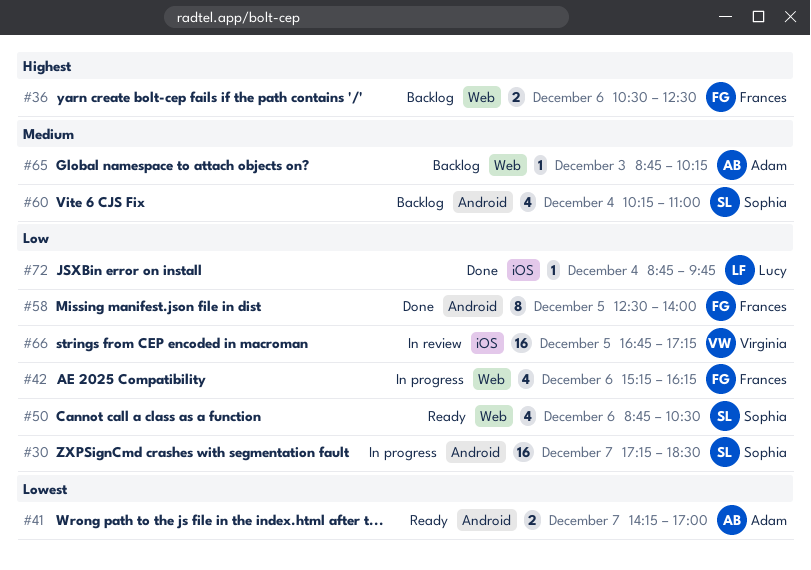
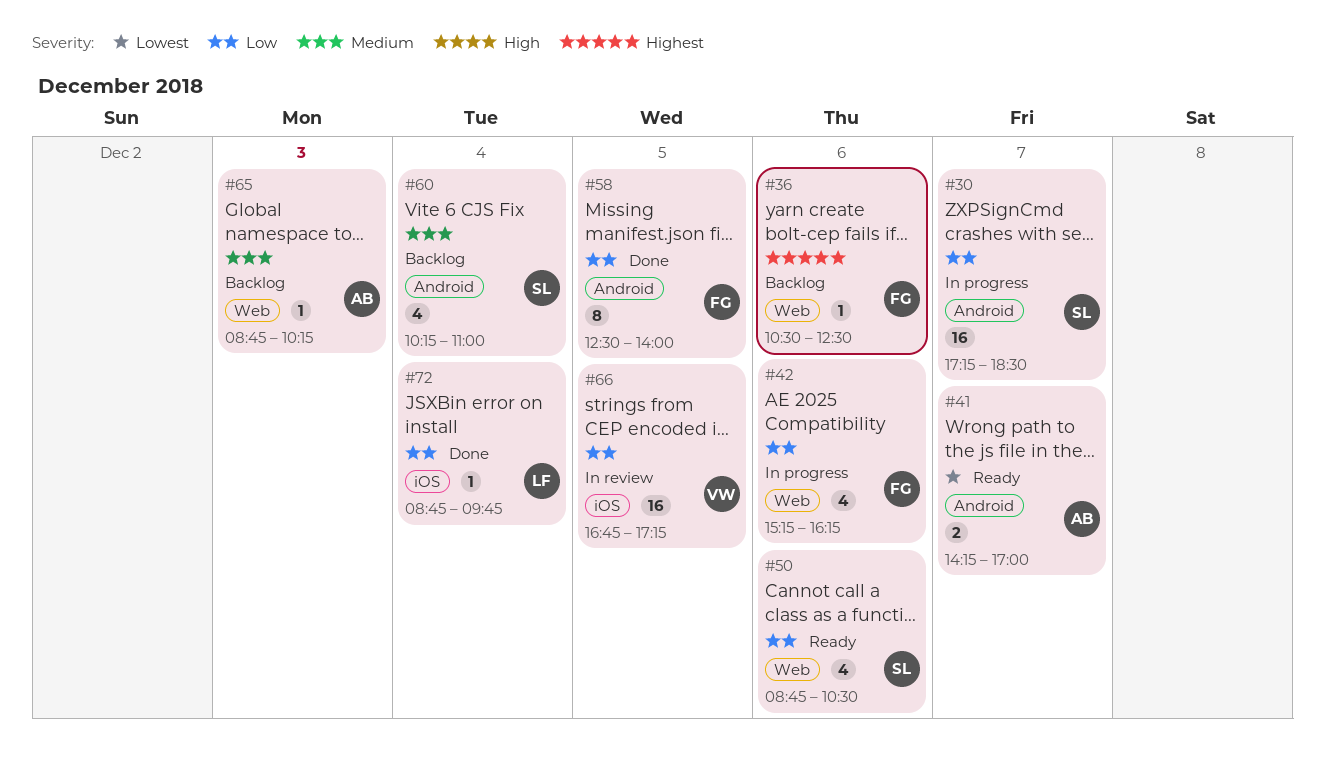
#36, estimate: 2 -> 1

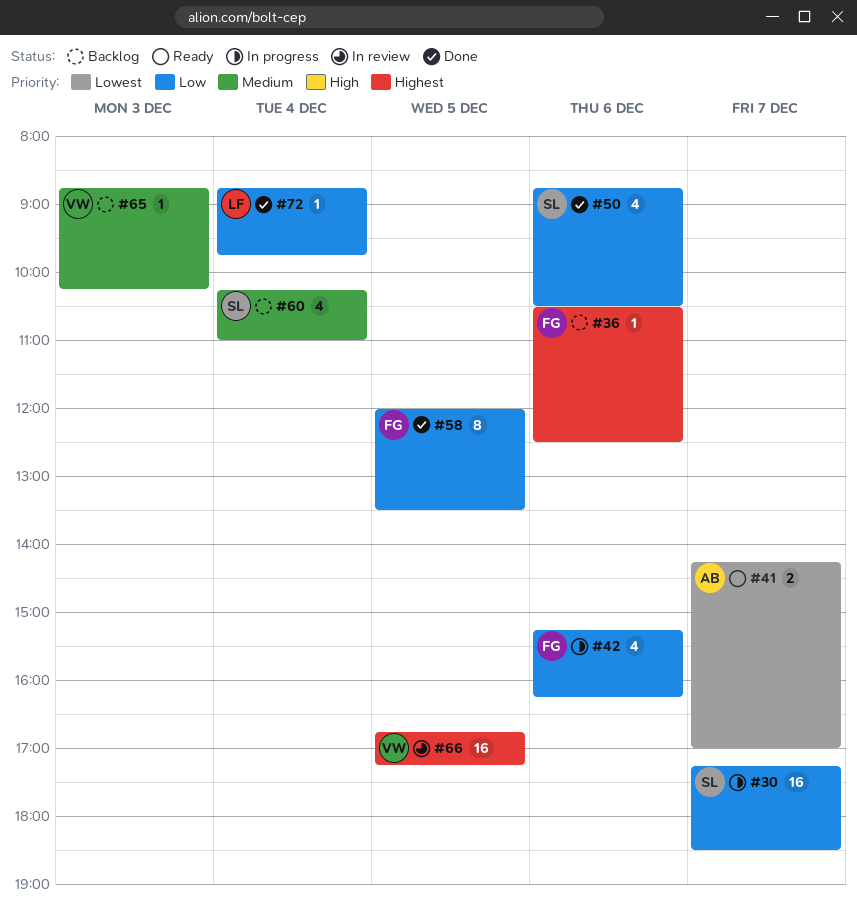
#50, status: Ready -> Done
#58, begins: 12:30 -> 12:00
#58, ends: 14:00 -> 13:30
#65, owner: AB -> VW
#66, priority: Low -> Highest

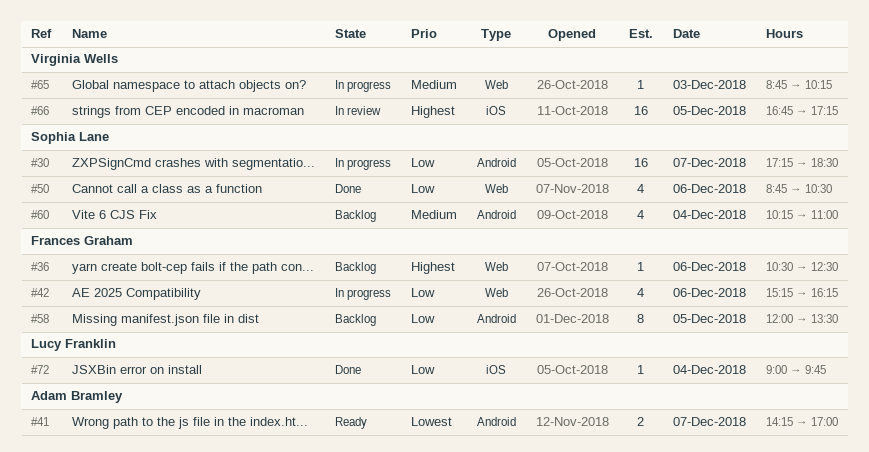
#58, status: Done -> Backlog
#65, status: Backlog -> In progress
#72, begins: 08:45 -> 09:00

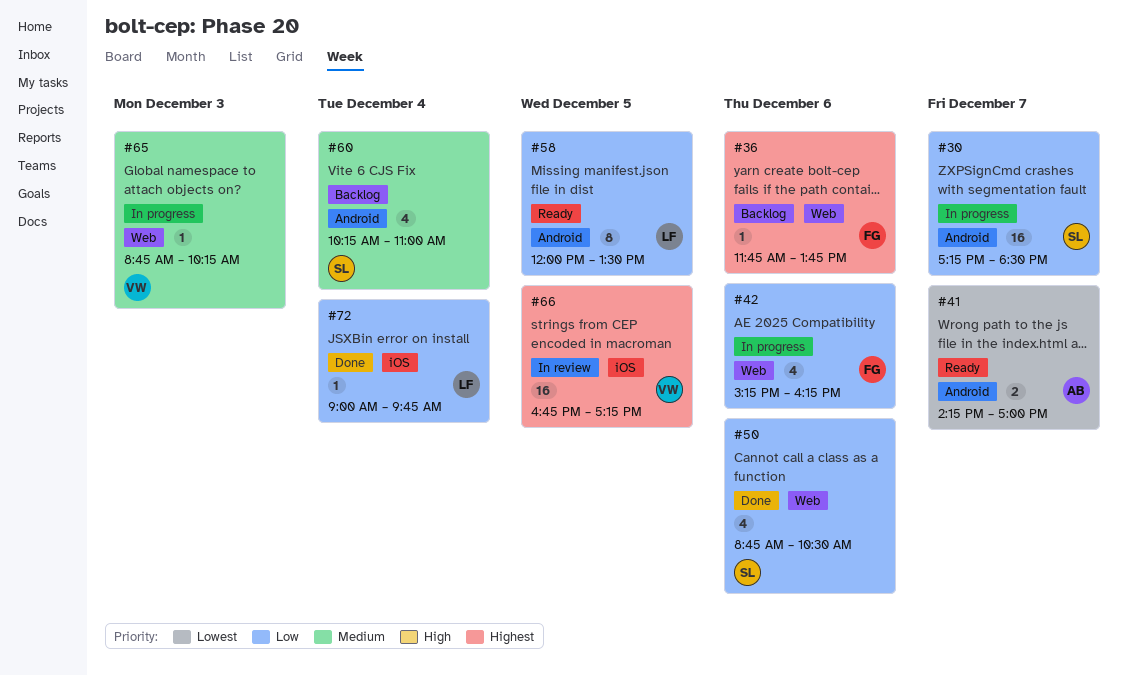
#36, begins: 10:30 -> 11:45
#36, ends: 12:30 -> 13:45
#58, status: Backlog -> Ready
#58, owner: Frances Graham -> Lucy Franklin

